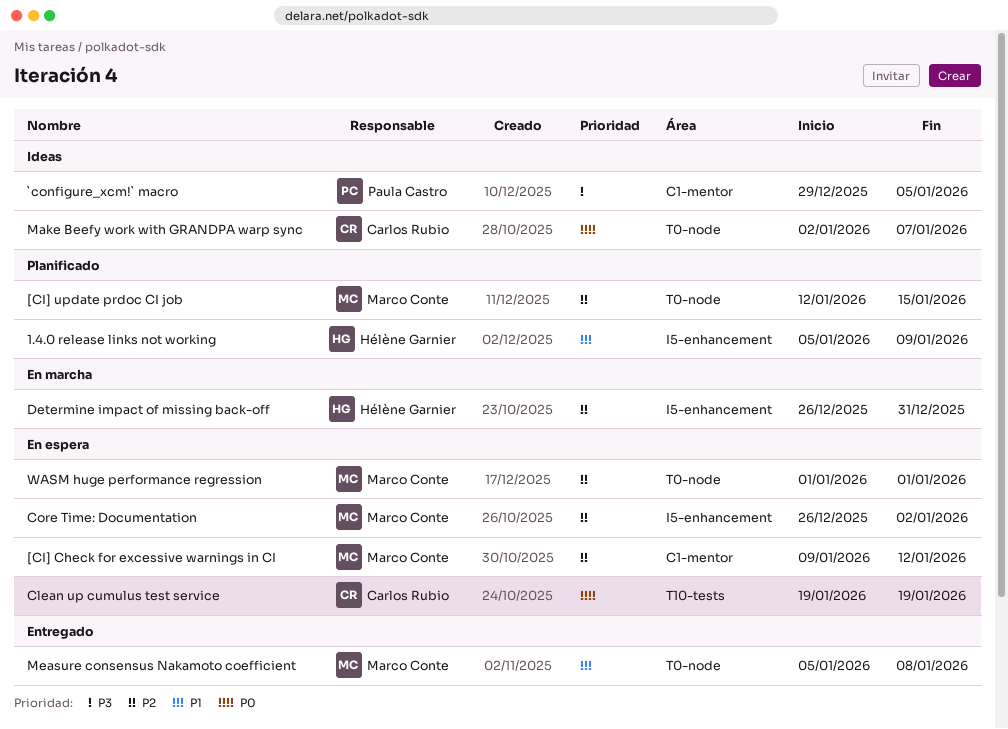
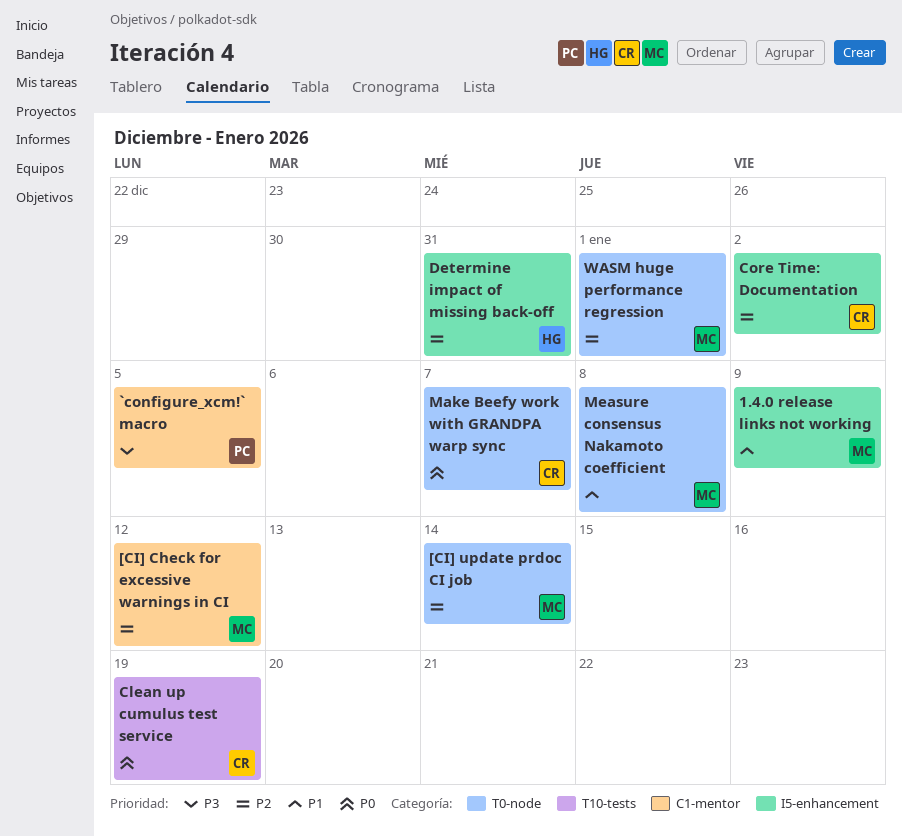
1.4.0 release links not working, owner: Hélène Garnier -> Marco Conte
[CI] update prdoc CI job, due: Jan 15 -> Jan 14
Core Time: Documentation, owner: Marco Conte -> Carlos Rubio

